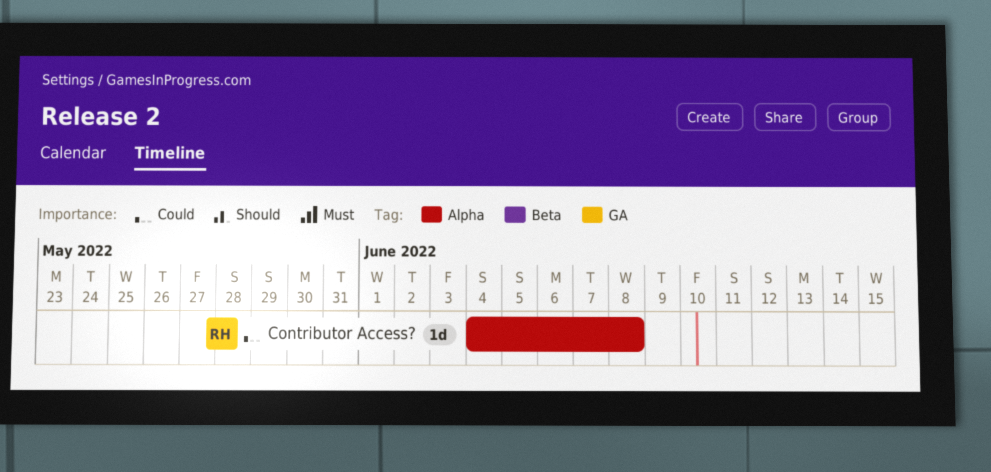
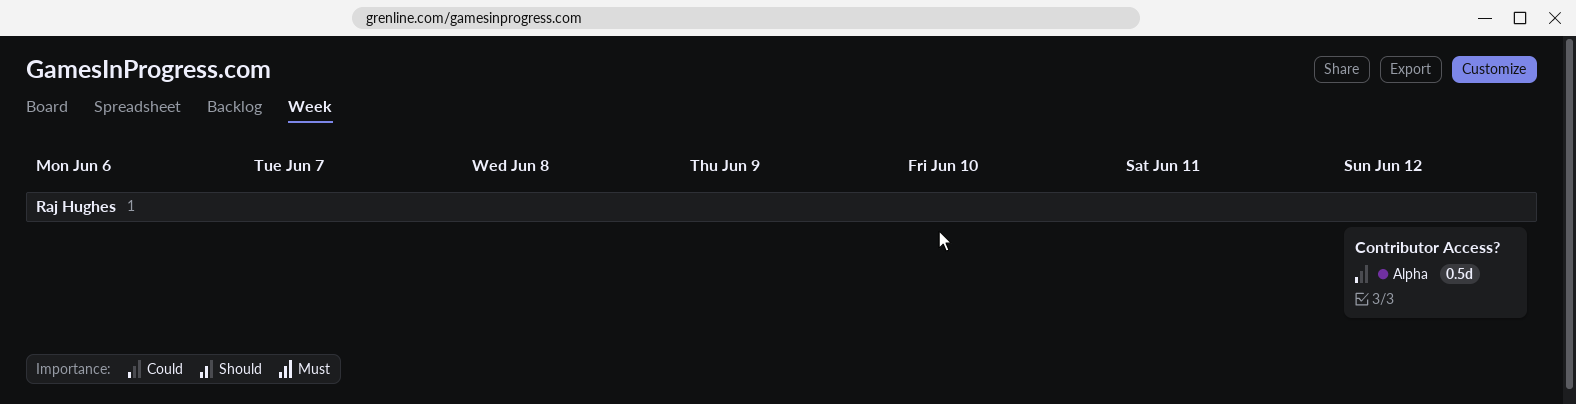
Contributor Access?, estimate: 1d -> 0.5d
Contributor Access?, due: Jun 8 -> Jun 12

